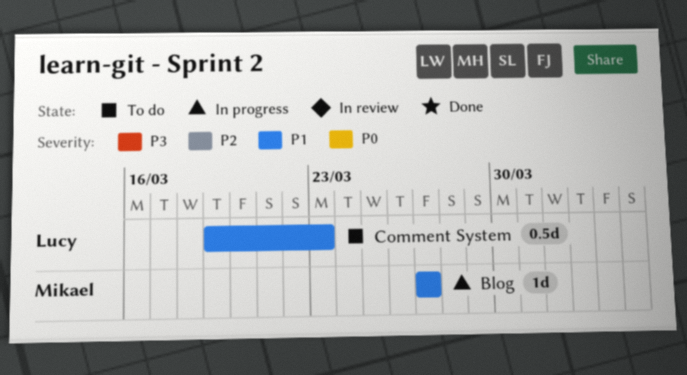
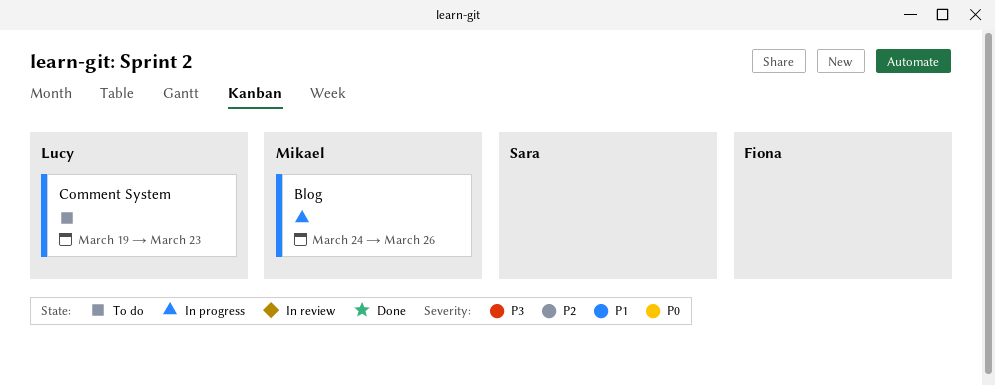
Blog, start: Mar 27 -> Mar 24
Blog, due: Mar 27 -> Mar 26

